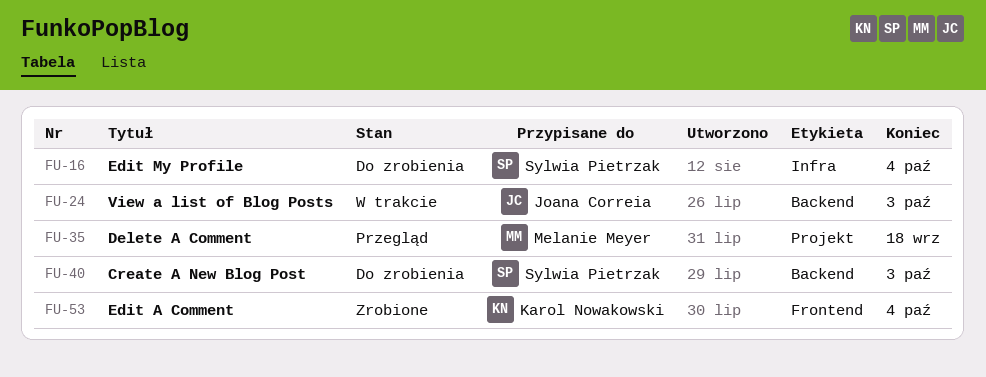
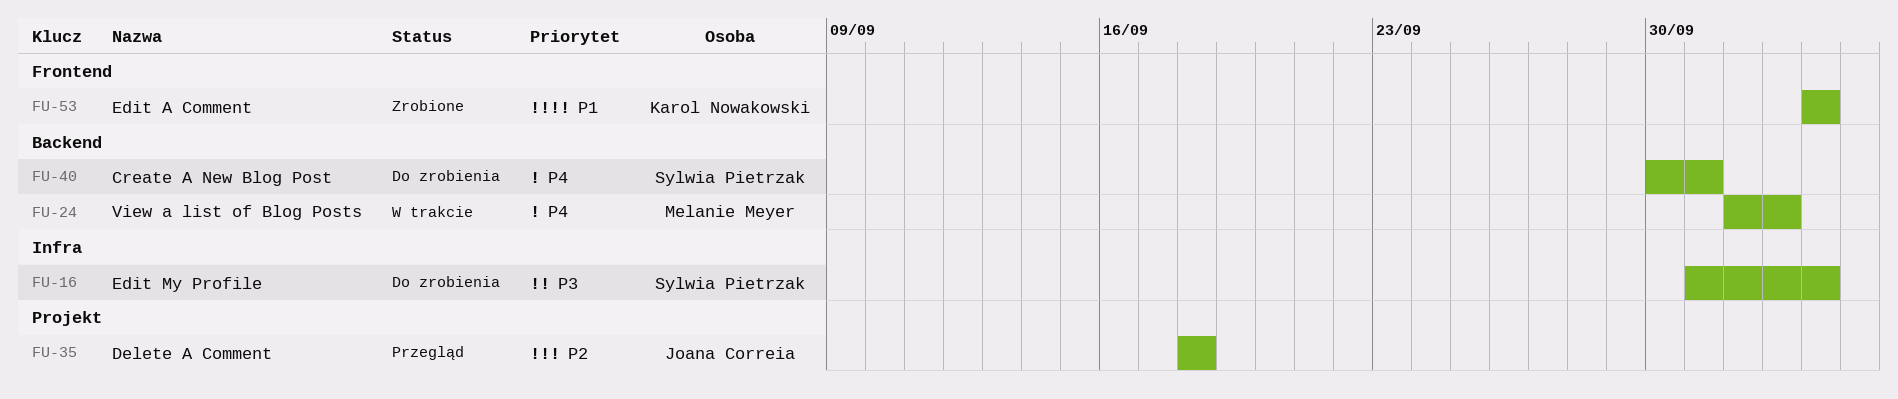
FU-24, owner: Joana Correia -> Melanie Meyer
FU-35, owner: Melanie Meyer -> Joana Correia
FU-40, due: Oct 3 -> Oct 1

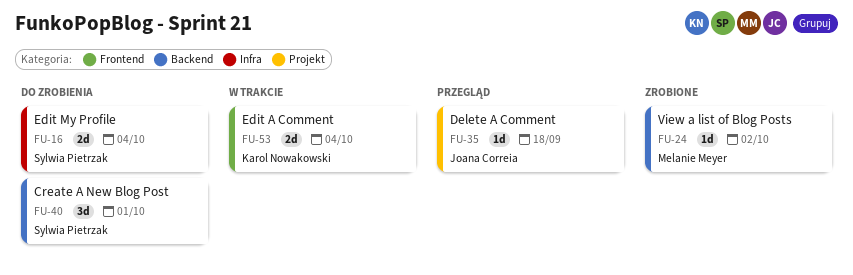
FU-24, status: W trakcie -> Zrobione
FU-24, due: Oct 3 -> Oct 2
FU-53, status: Zrobione -> W trakcie

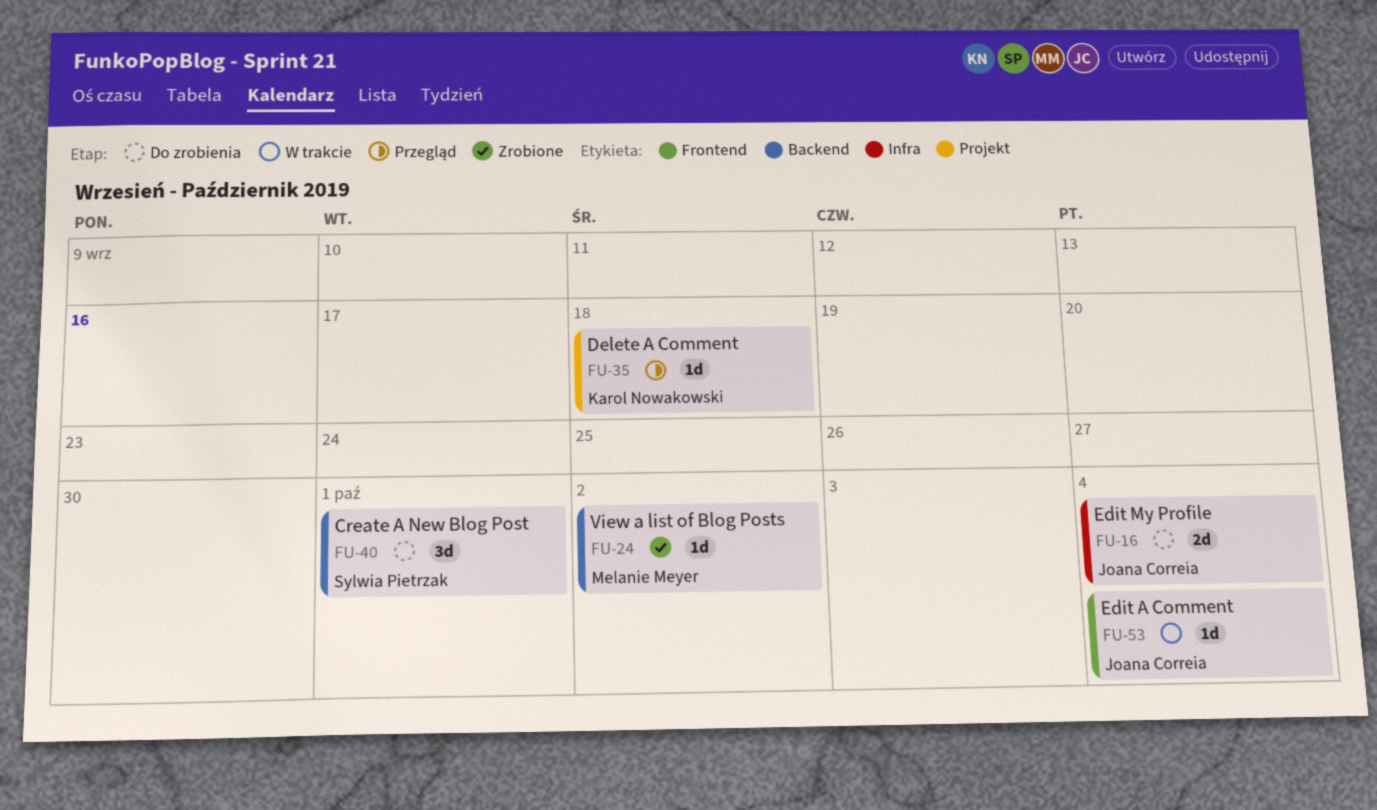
FU-16, owner: Sylwia Pietrzak -> Joana Correia
FU-35, owner: Joana Correia -> Karol Nowakowski
FU-53, owner: Karol Nowakowski -> Joana Correia
FU-53, estimate: 2d -> 1d

